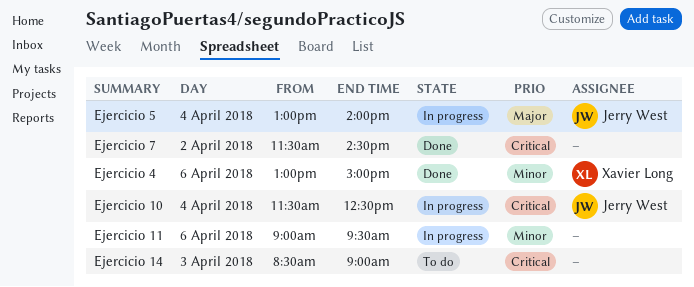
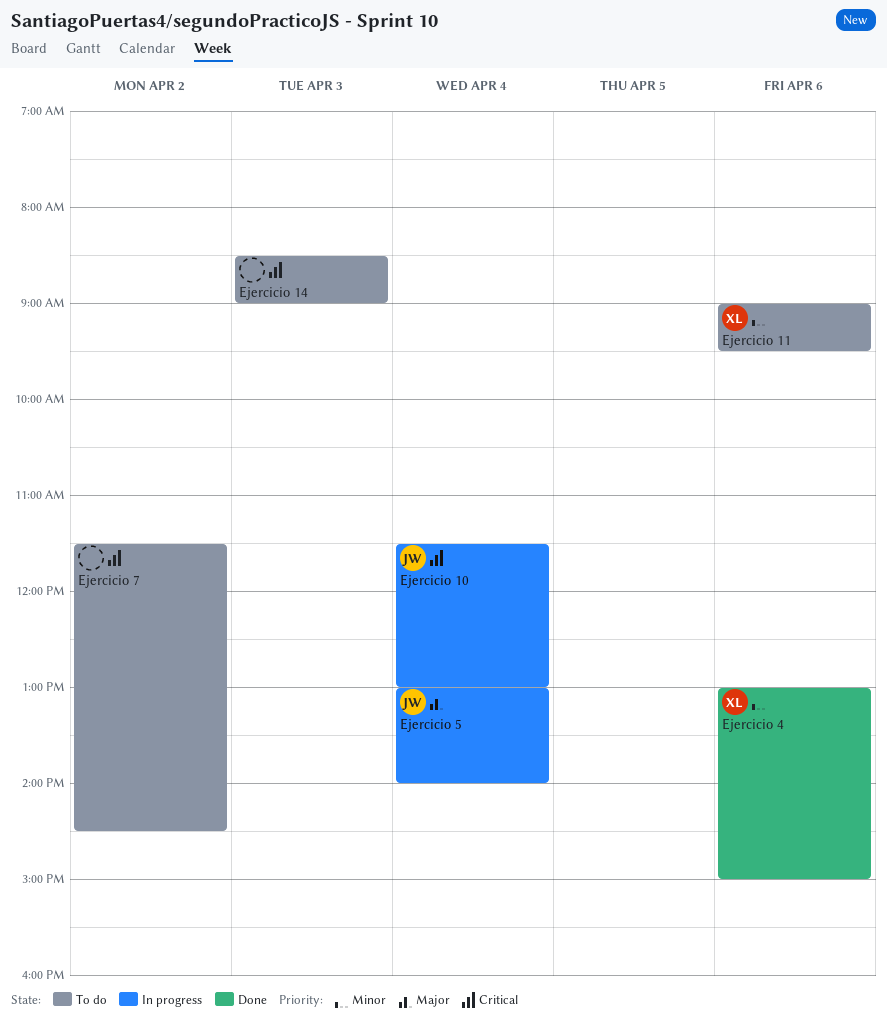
Ejercicio 10, ends: 12:30 -> 13:00
Ejercicio 11, status: In progress -> To do
Ejercicio 11, owner: none -> Xavier Long
Ejercicio 7, status: Done -> To do

